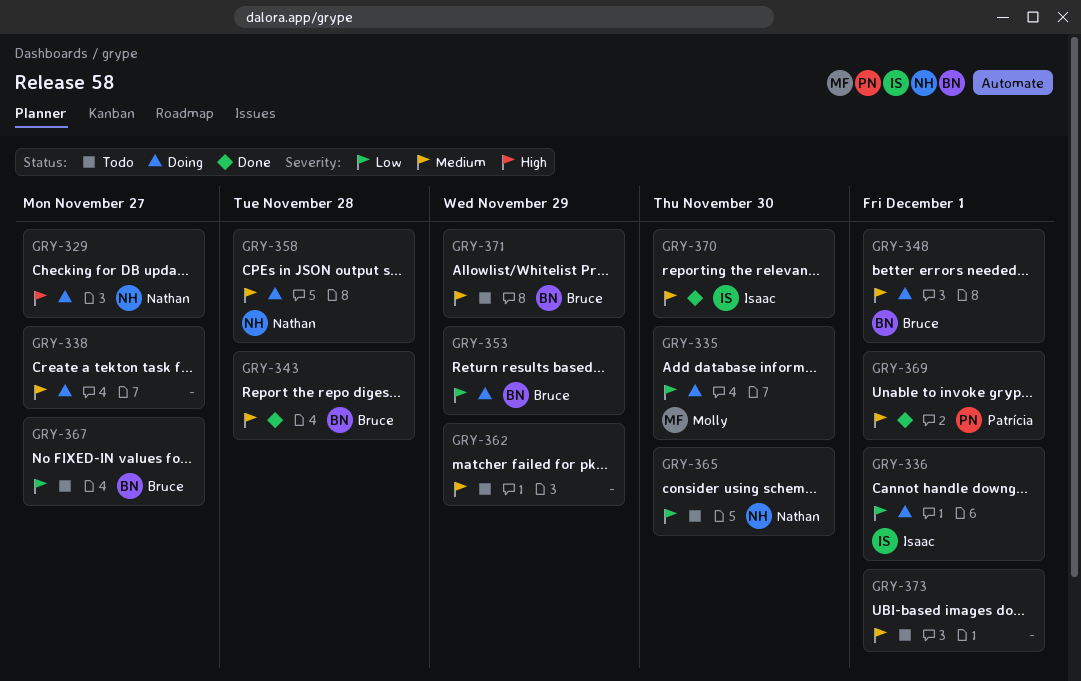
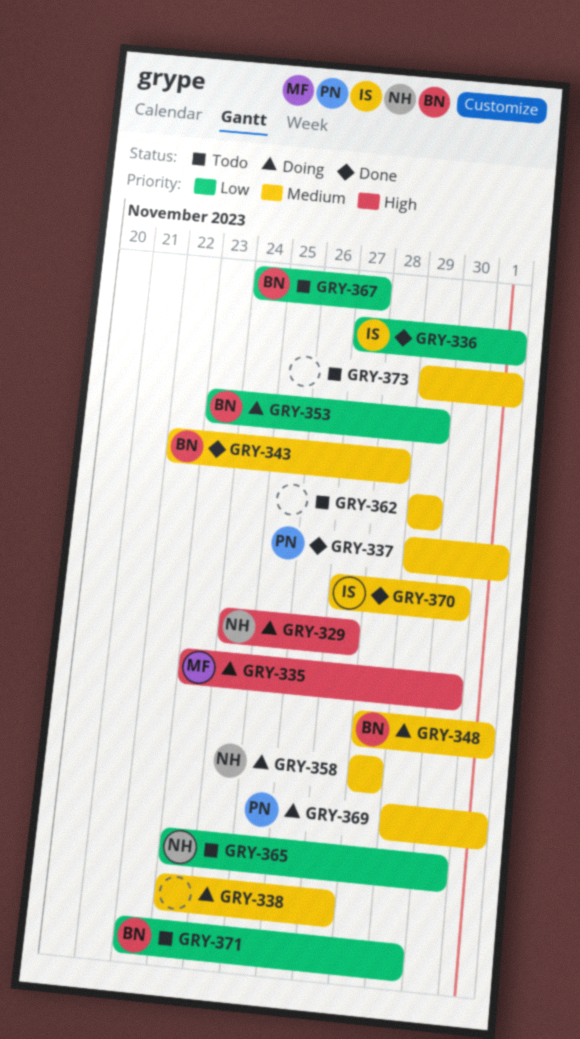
GRY-335, priority: Low -> High
GRY-336, status: Doing -> Done
GRY-337: none -> present
GRY-369, status: Done -> Doing
GRY-371, priority: Medium -> Low

